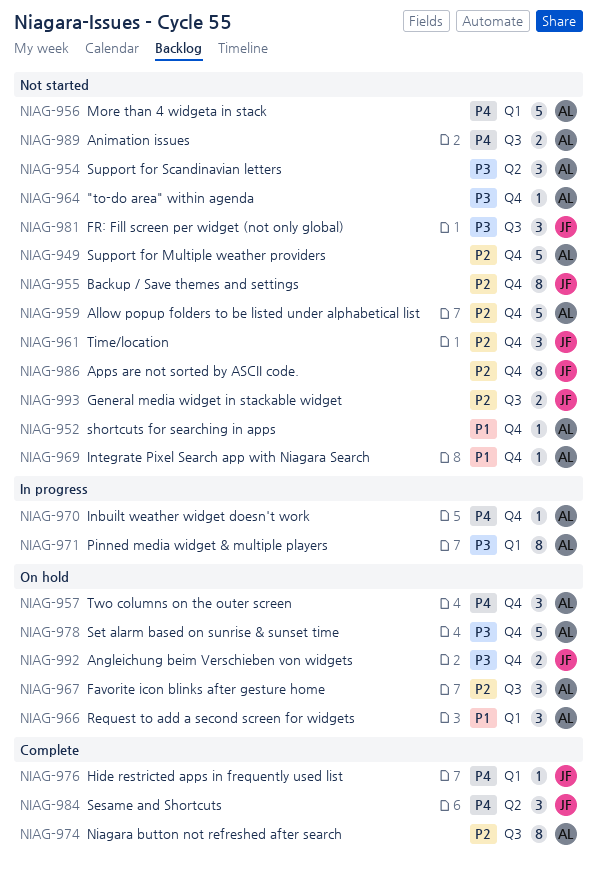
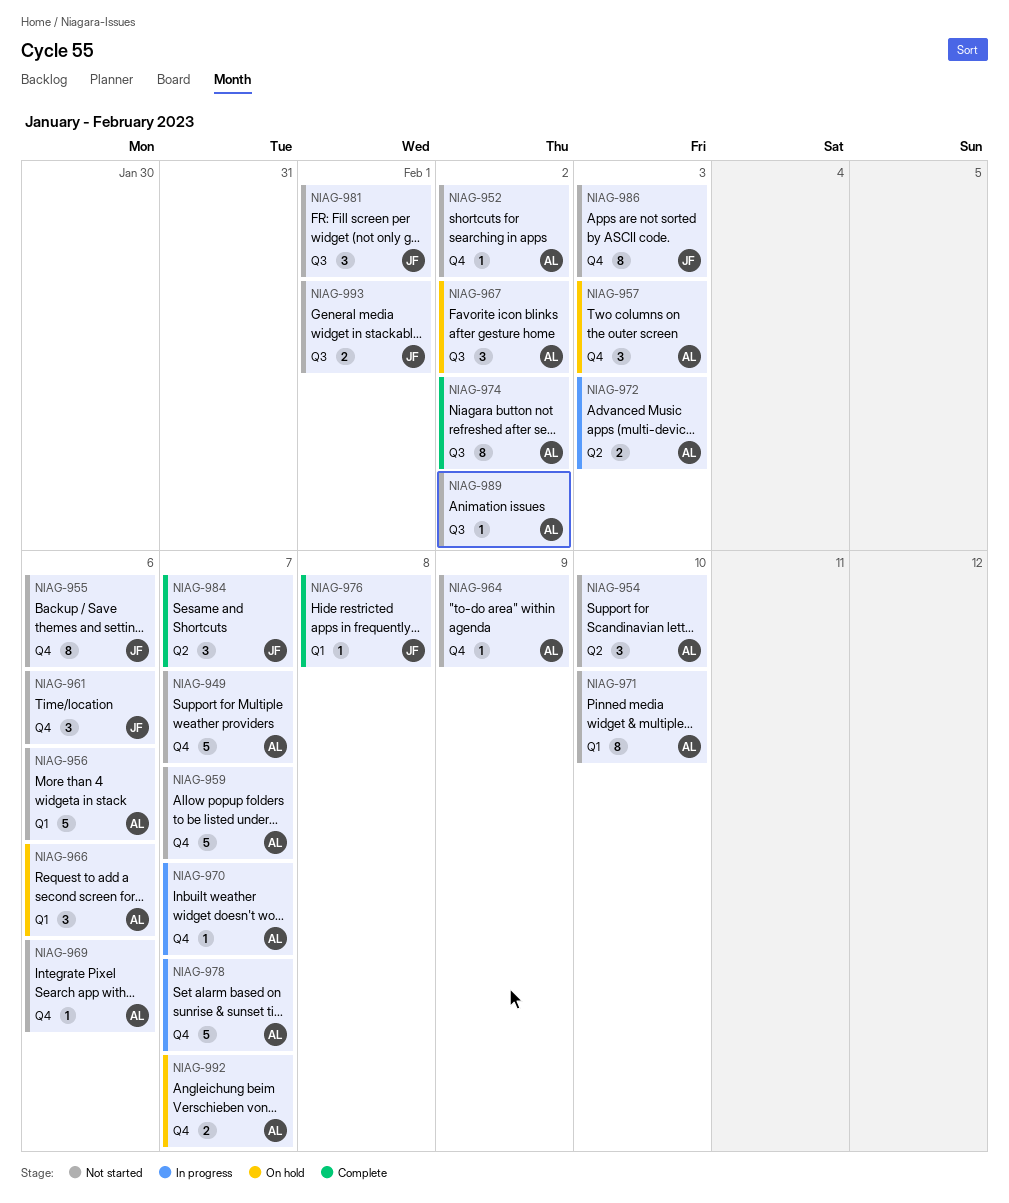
NIAG-971, status: In progress -> Not started
NIAG-972: none -> present
NIAG-978, status: On hold -> In progress
NIAG-989, estimate: 2 -> 1
NIAG-992, owner: JF -> AL

